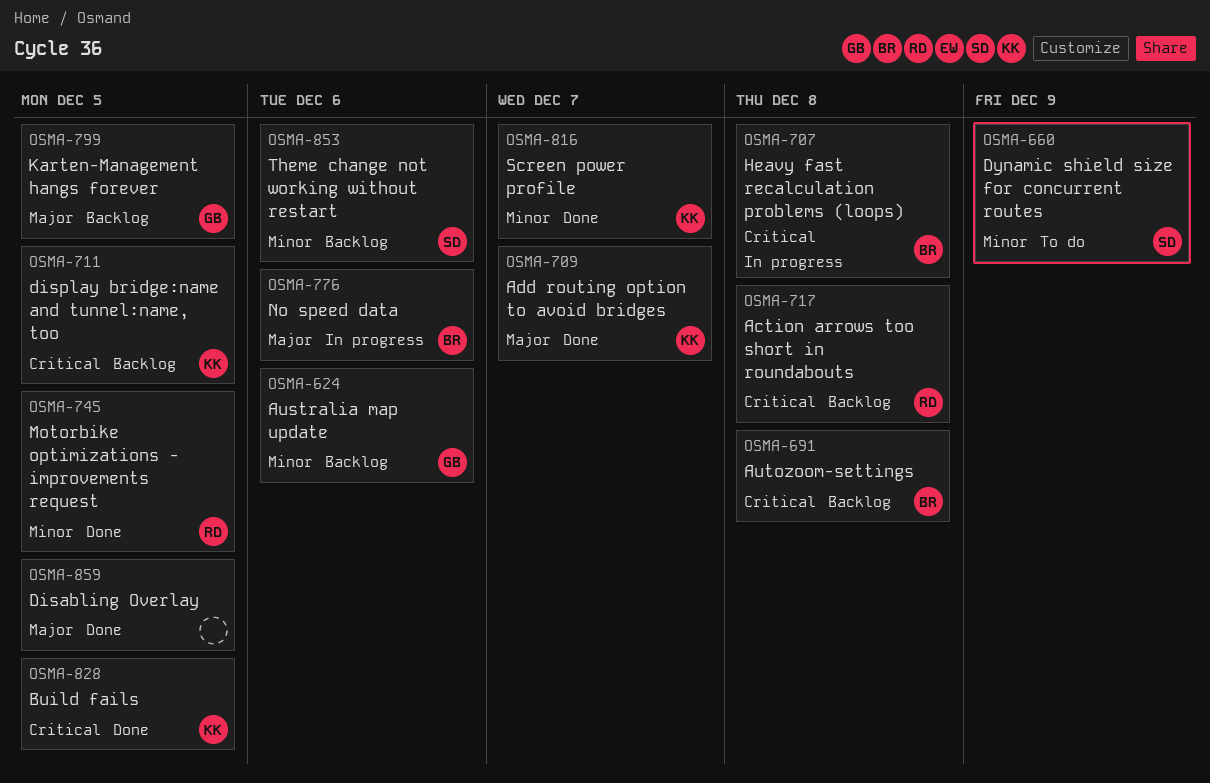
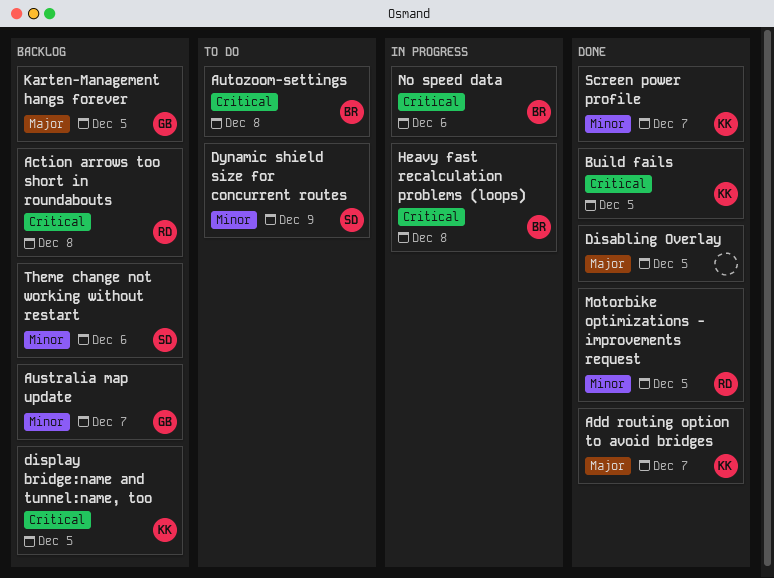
Australia map update, due: Dec 6 -> Dec 7
Autozoom-settings, status: Backlog -> To do
No speed data, priority: Major -> Critical

